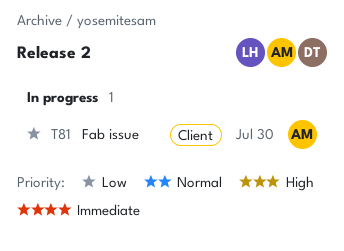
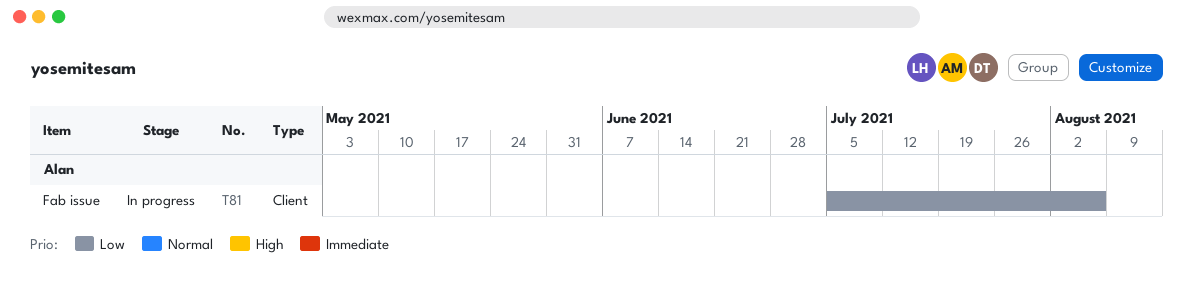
T81, due: Jul 30 -> Aug 6

